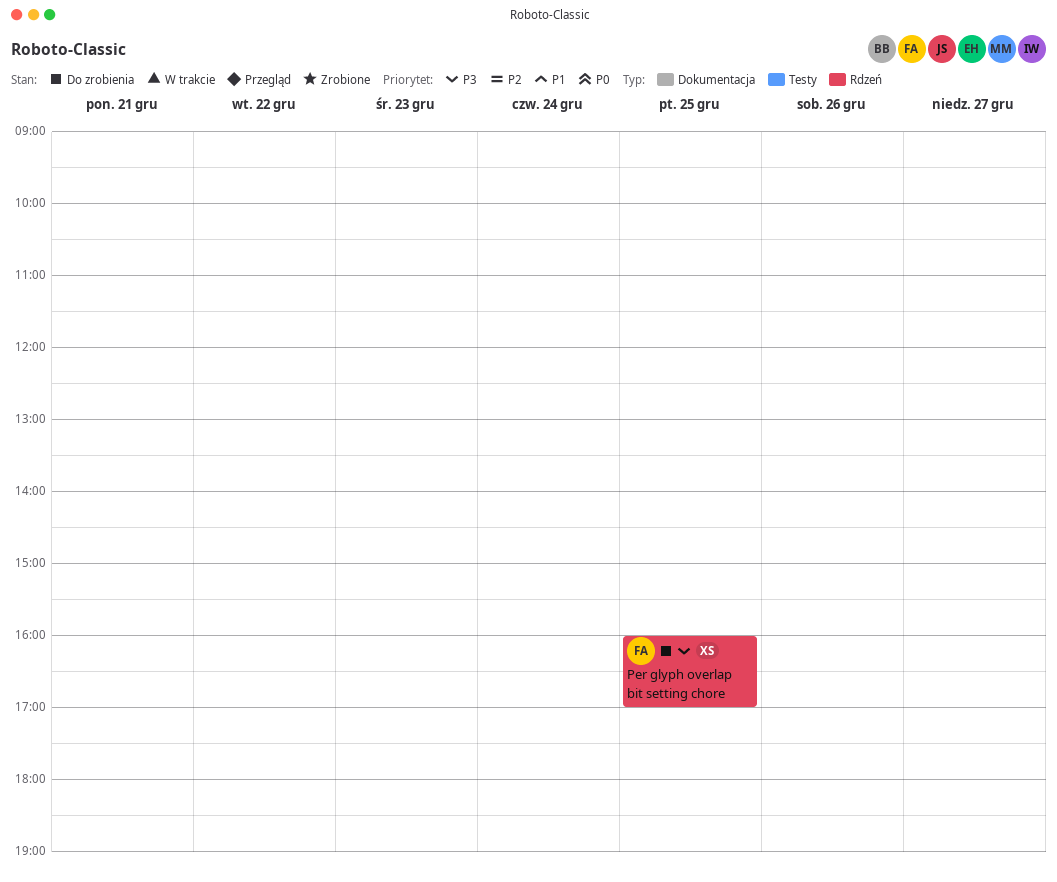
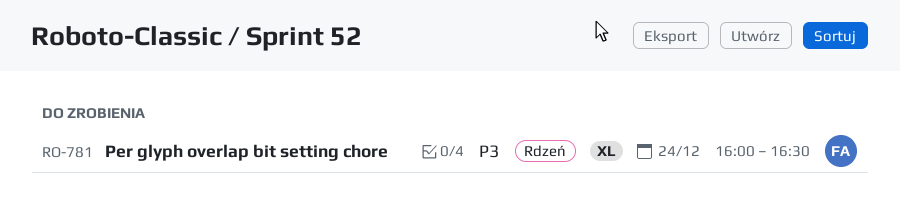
Per glyph overlap bit setting chore, estimate: XS -> XL
Per glyph overlap bit setting chore, day: Dec 25 -> Dec 24
Per glyph overlap bit setting chore, ends: 17:00 -> 16:30

